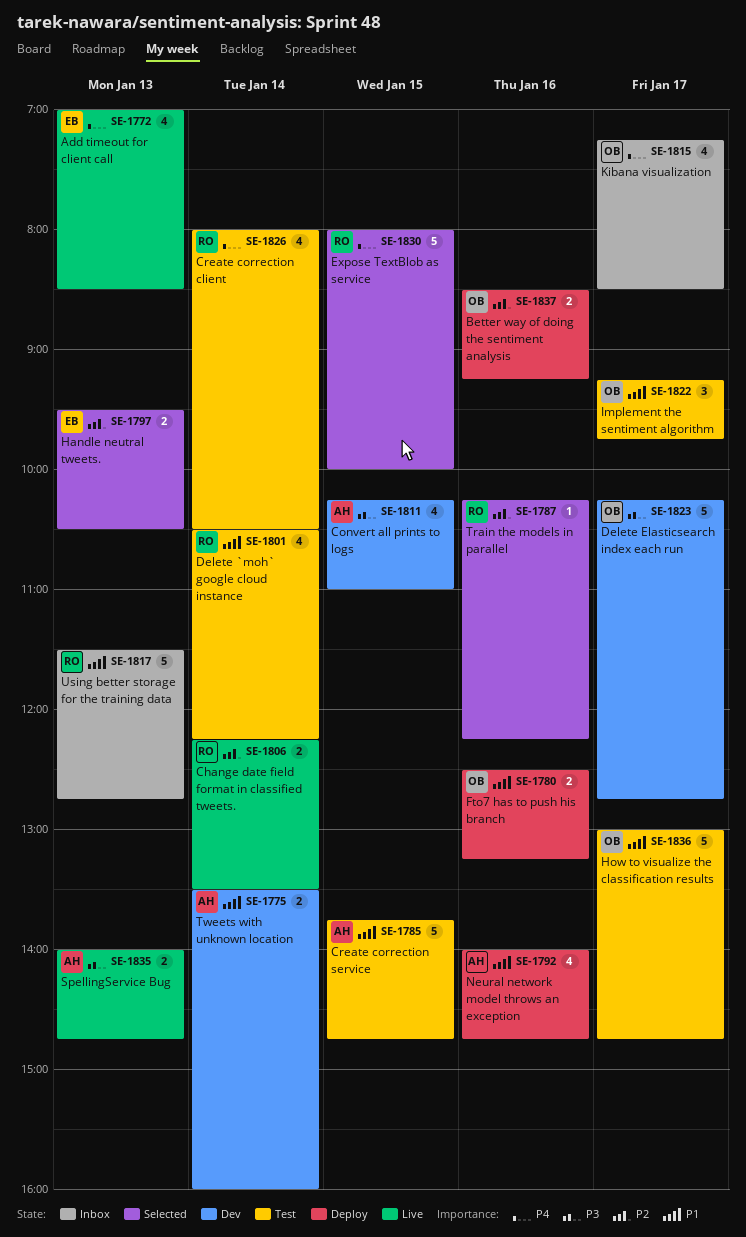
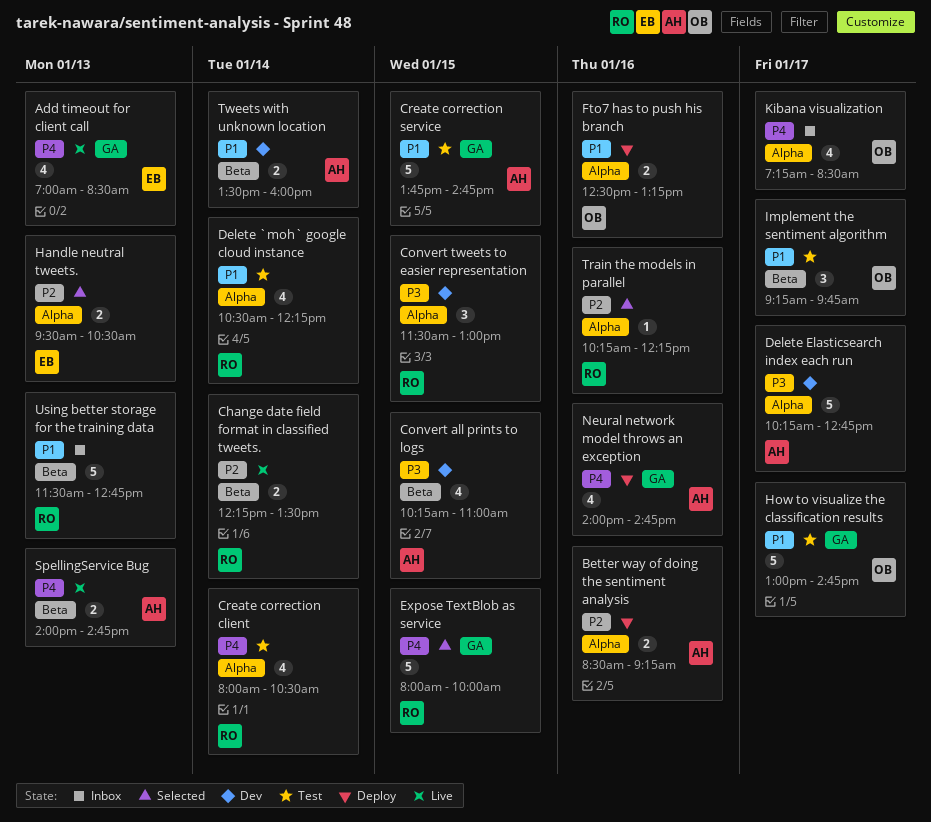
Better way of doing the sentiment analysis, owner: OB -> AH
Convert tweets to easier representation: none -> present
Delete Elasticsearch index each run, owner: OB -> AH
Neural network model throws an exception, priority: P1 -> P4
SpellingService Bug, priority: P3 -> P4

